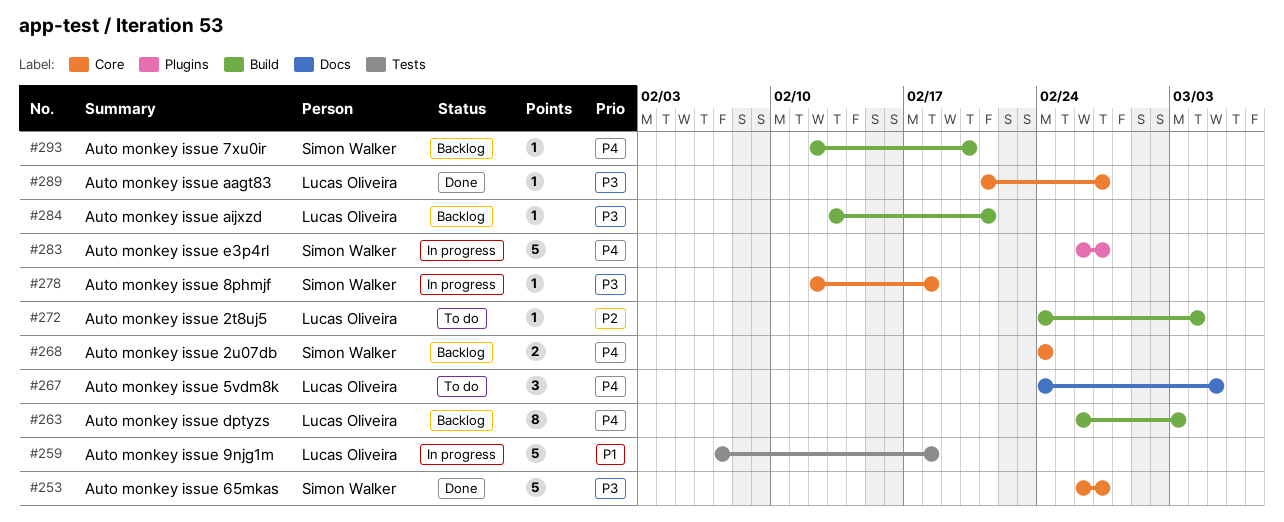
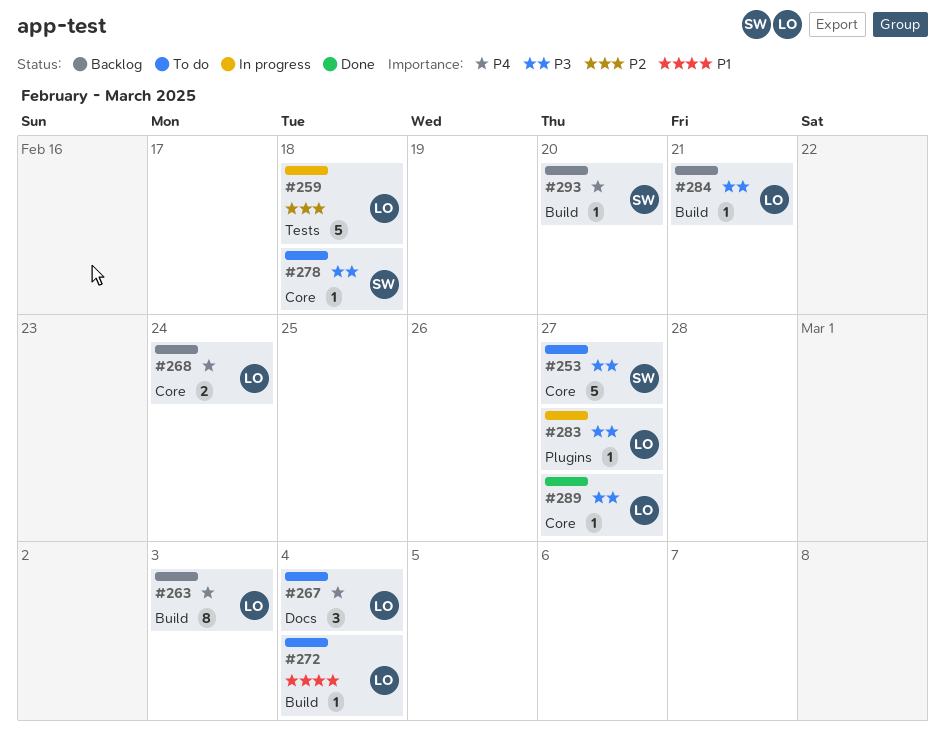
#253, status: Done -> To do
#259, priority: P1 -> P2
#267, due: Mar 5 -> Mar 4
#268, owner: Simon Walker -> Lucas Oliveira
#272, priority: P2 -> P1
#278, status: In progress -> To do
#283, owner: Simon Walker -> Lucas Oliveira
#283, priority: P4 -> P3
#283, estimate: 5 -> 1

